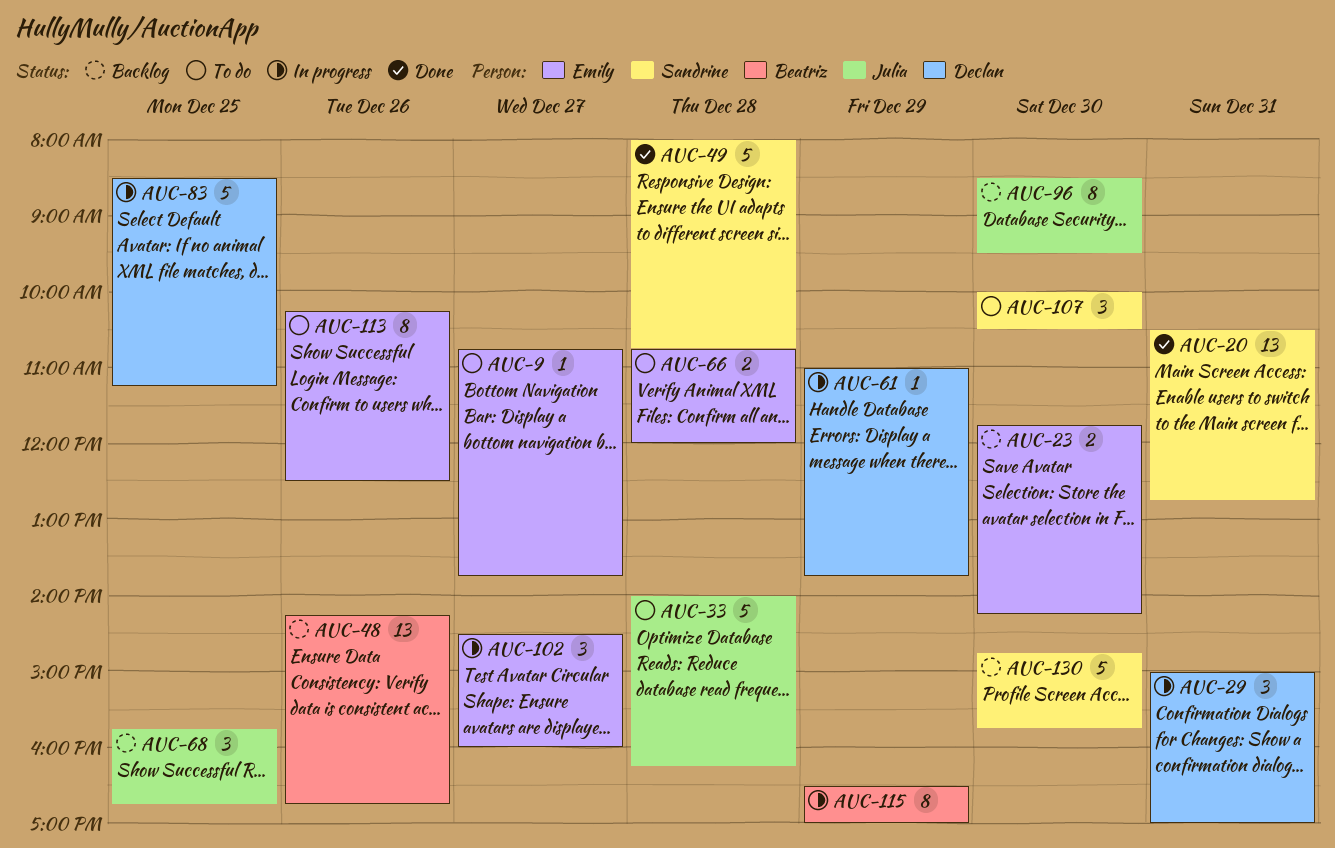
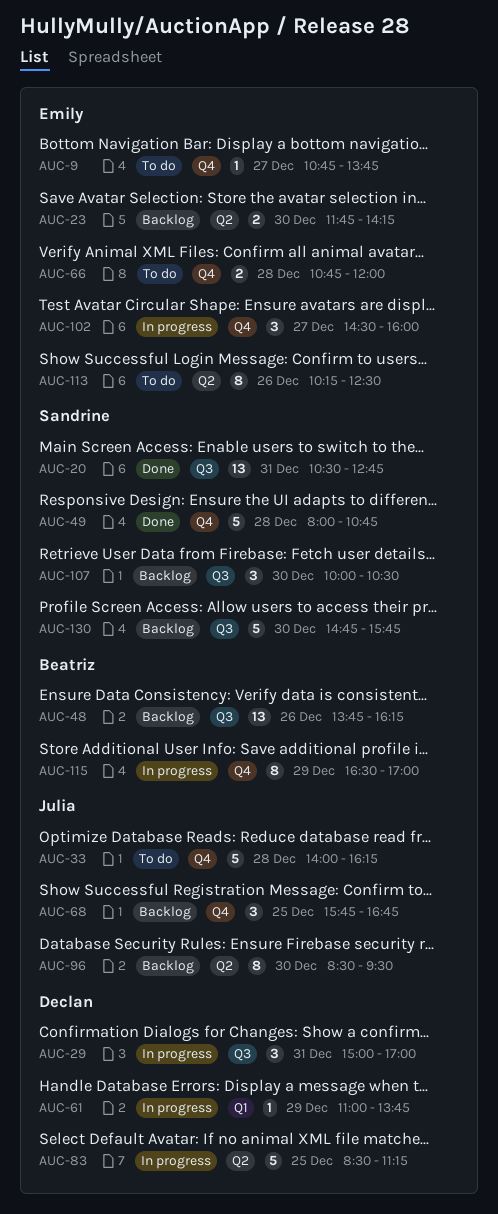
AUC-48, begins: 14:15 -> 13:45
AUC-48, ends: 16:45 -> 16:15
AUC-107, status: To do -> Backlog

